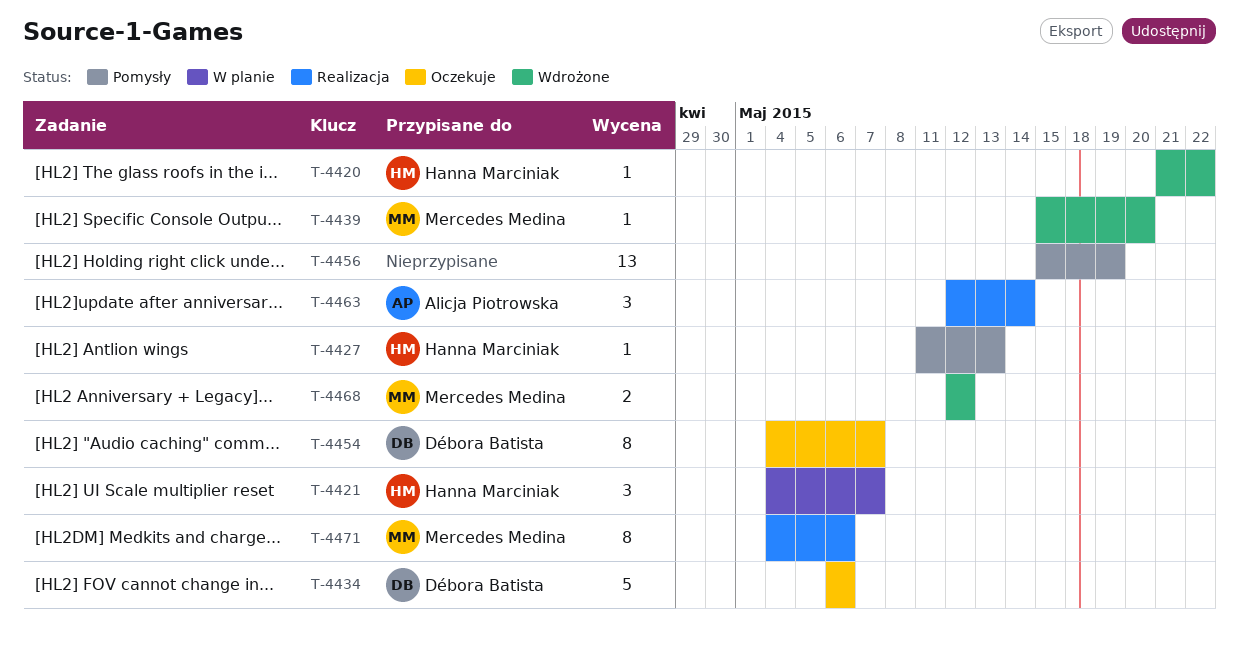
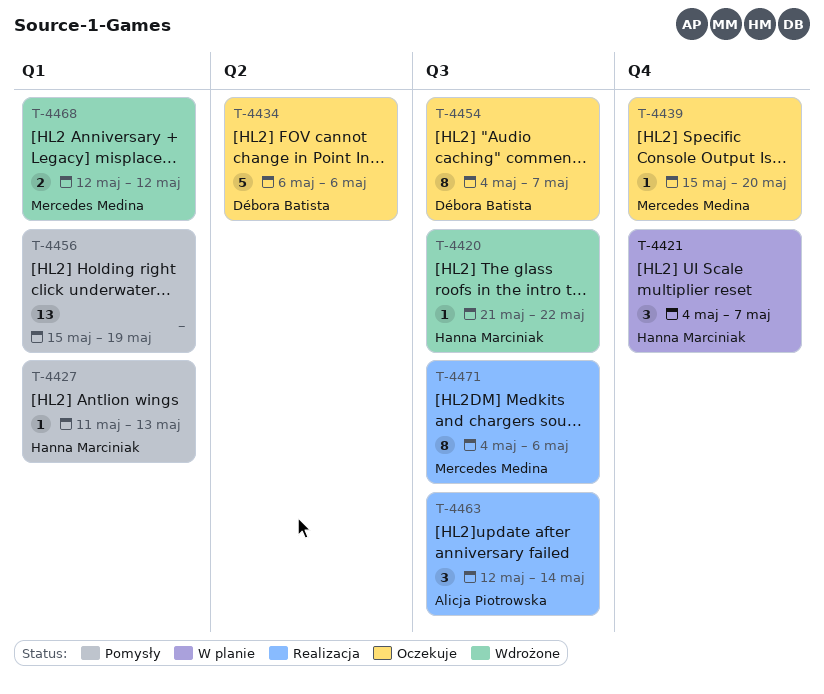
T-4439, status: Wdrożone -> Oczekuje

